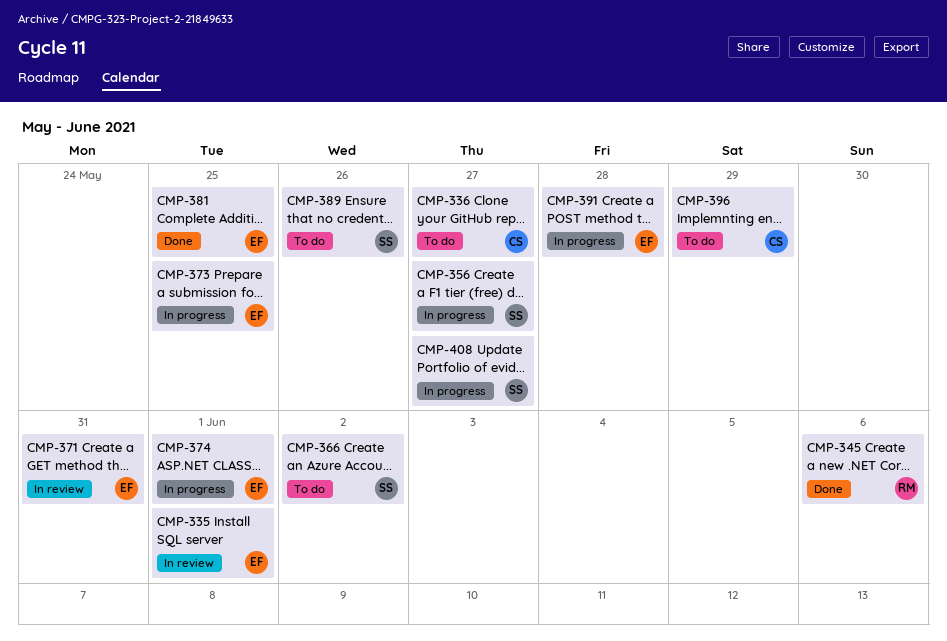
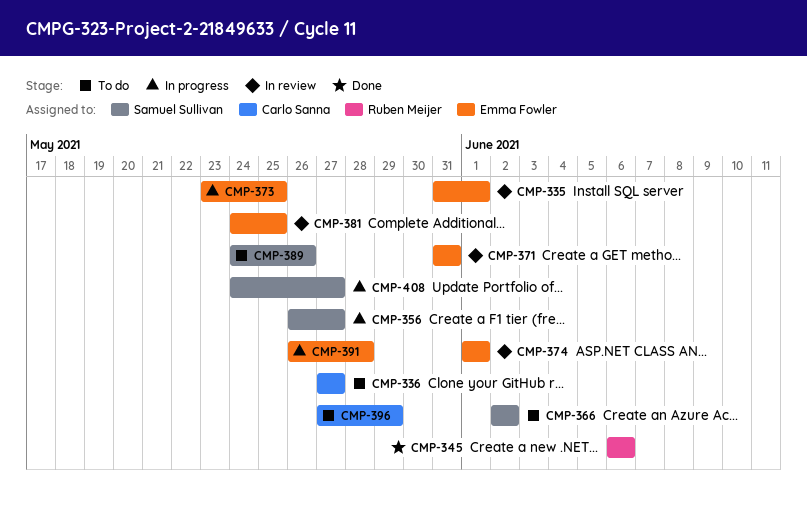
CMP-374, status: In progress -> In review
CMP-381, status: Done -> In review

